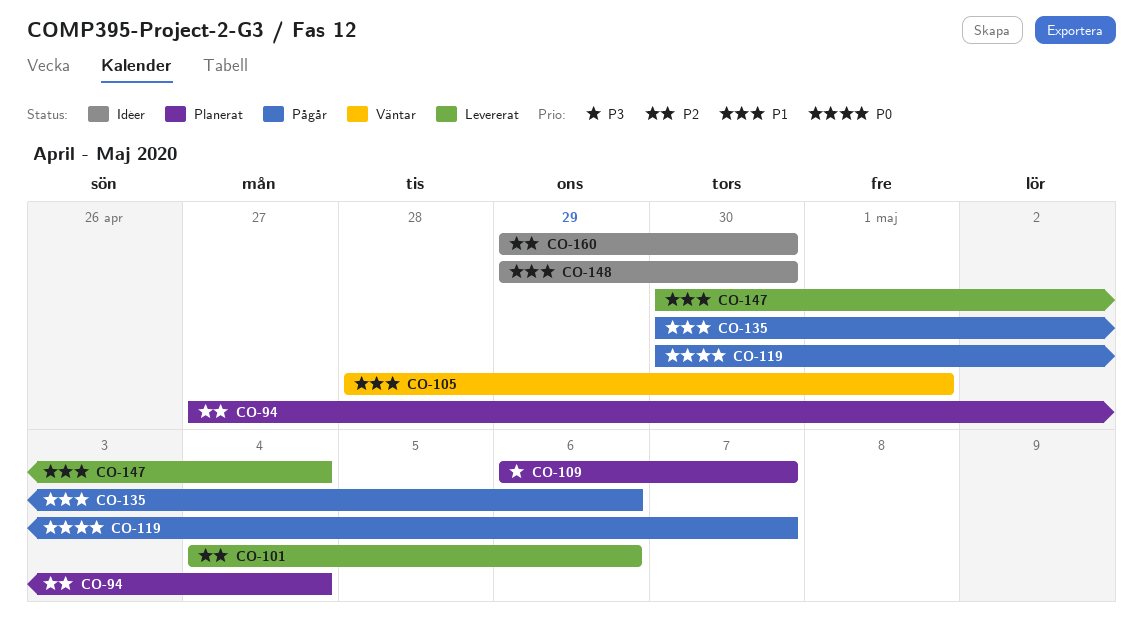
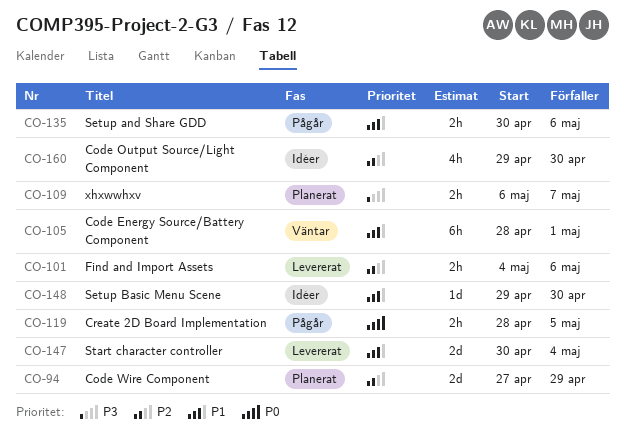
CO-94, due: May 4 -> Apr 29
CO-119, start: Apr 30 -> Apr 28
CO-119, due: May 7 -> May 5

